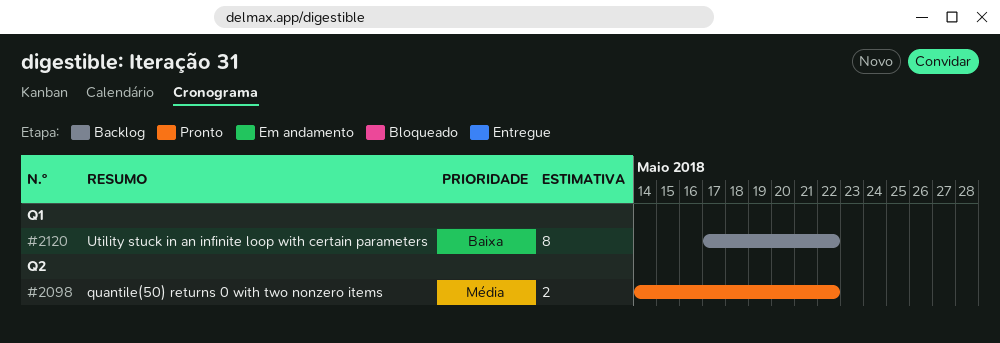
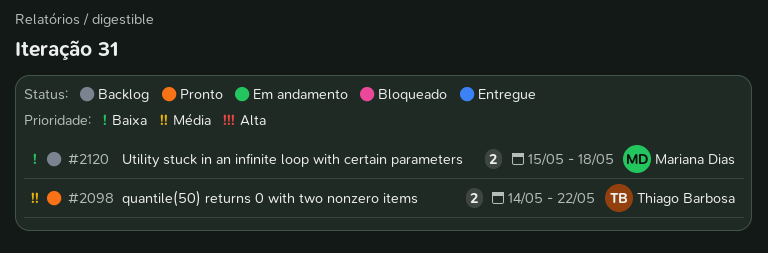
#2120, estimate: 8 -> 2
#2120, start: May 17 -> May 15
#2120, due: May 22 -> May 18

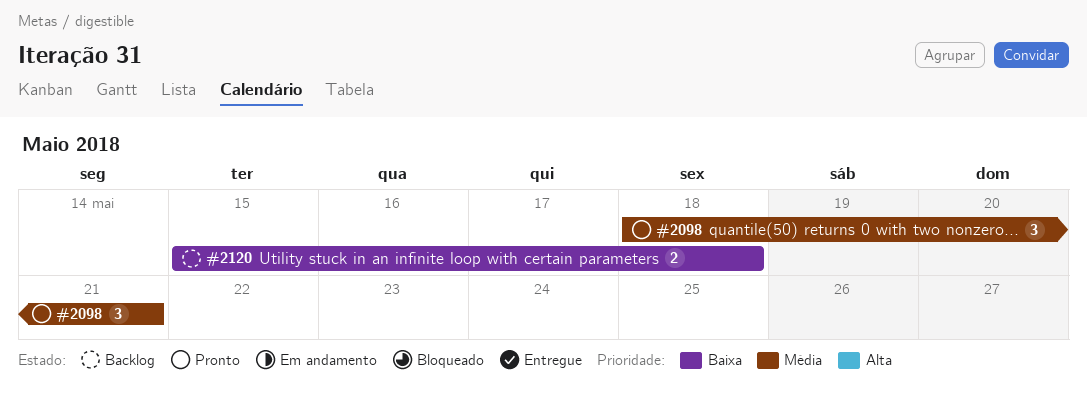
#2098, estimate: 2 -> 3
#2098, start: May 14 -> May 18
#2098, due: May 22 -> May 21

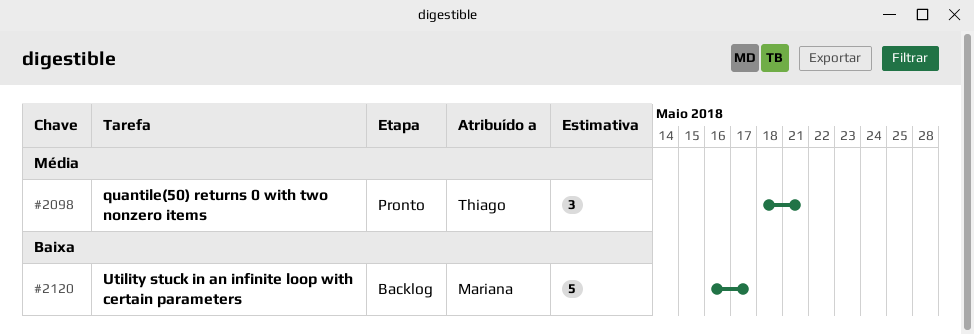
#2120, estimate: 2 -> 5
#2120, start: May 15 -> May 16
#2120, due: May 18 -> May 17

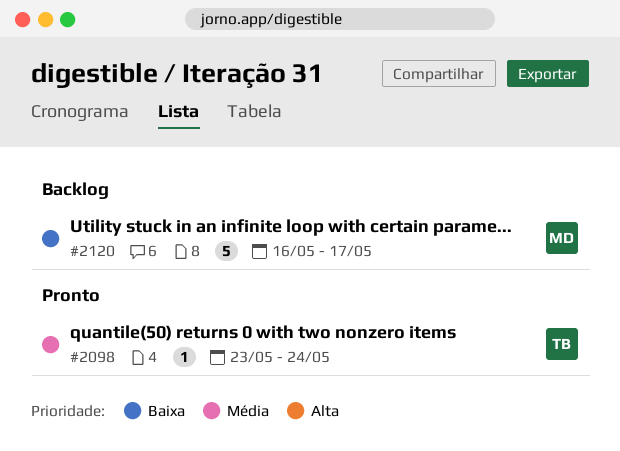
#2098, estimate: 3 -> 1
#2098, start: May 18 -> May 23
#2098, due: May 21 -> May 24

